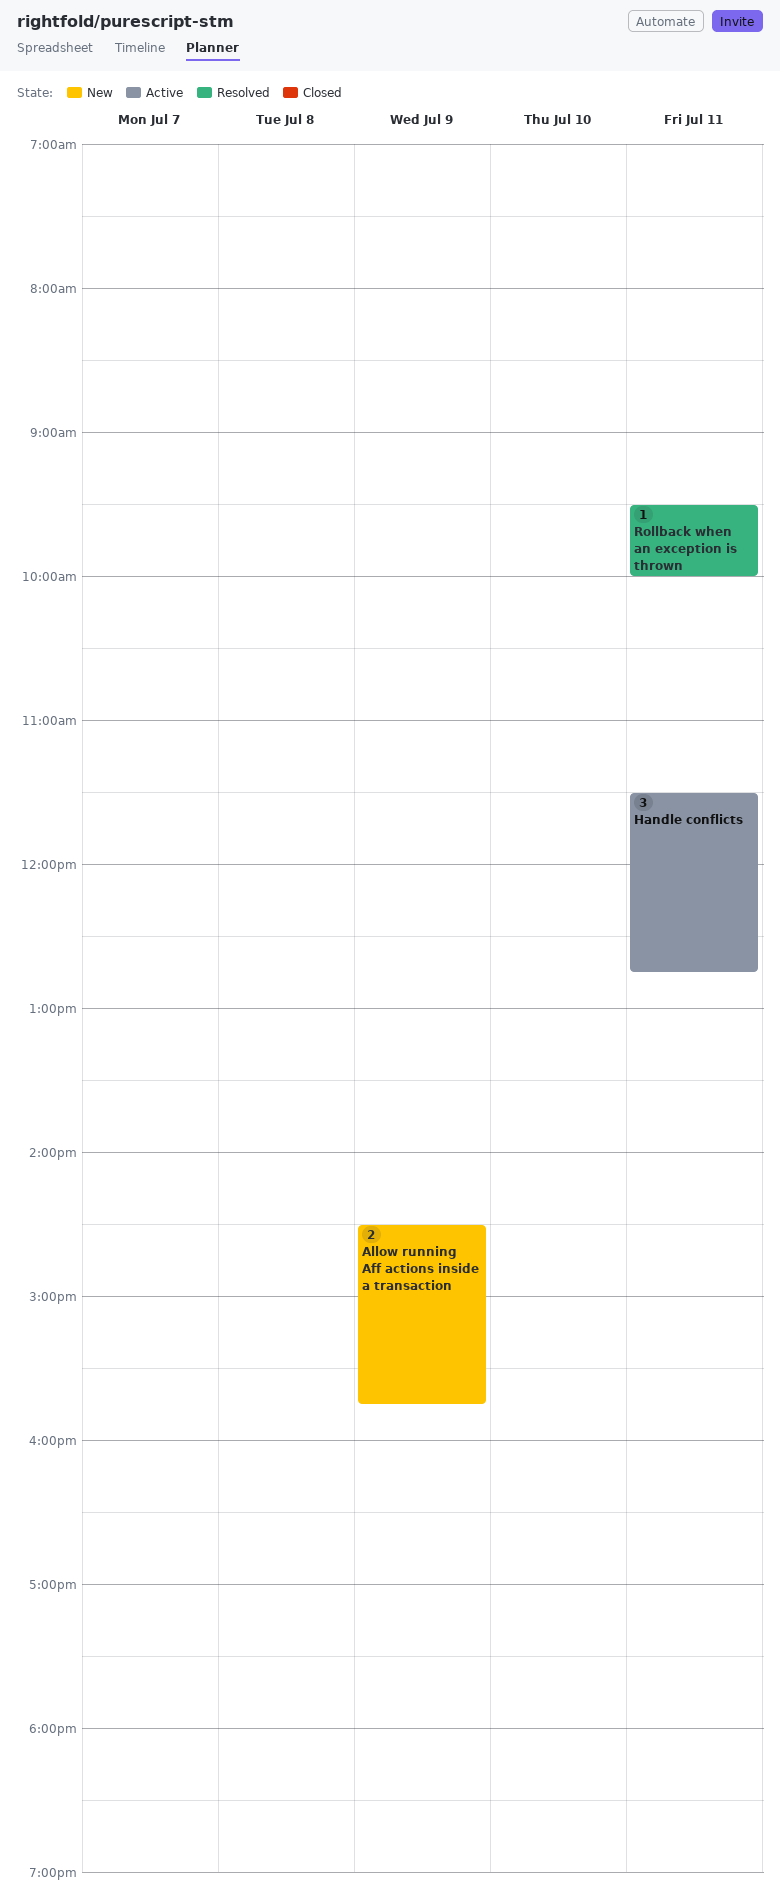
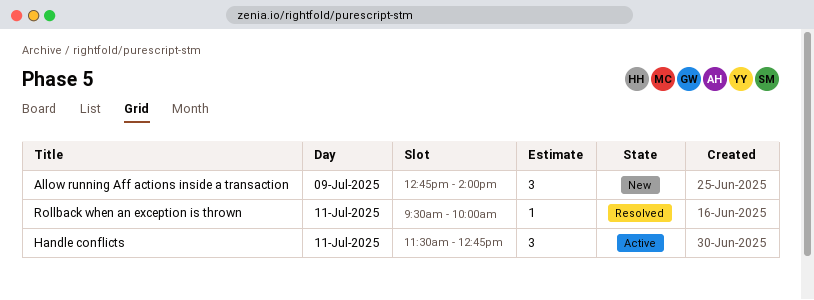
Allow running Aff actions inside a transaction, estimate: 2 -> 3
Allow running Aff actions inside a transaction, begins: 14:30 -> 12:45
Allow running Aff actions inside a transaction, ends: 15:45 -> 14:00

